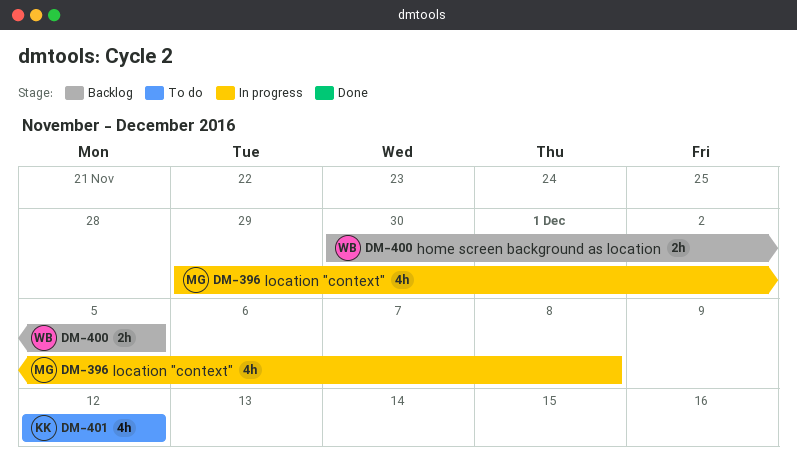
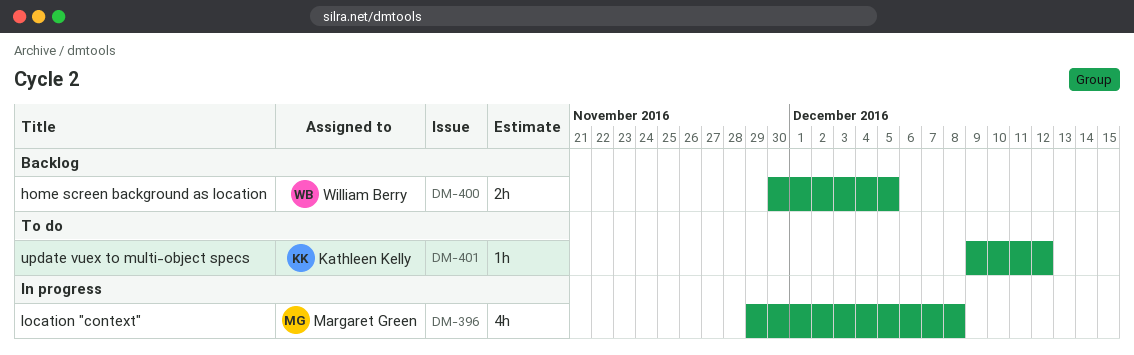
DM-401, estimate: 4h -> 1h
DM-401, start: Dec 12 -> Dec 9

